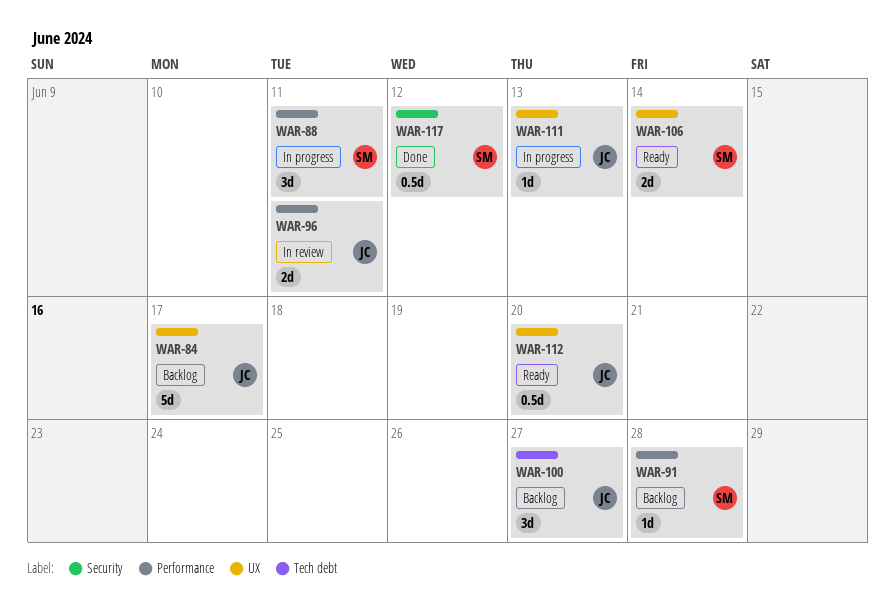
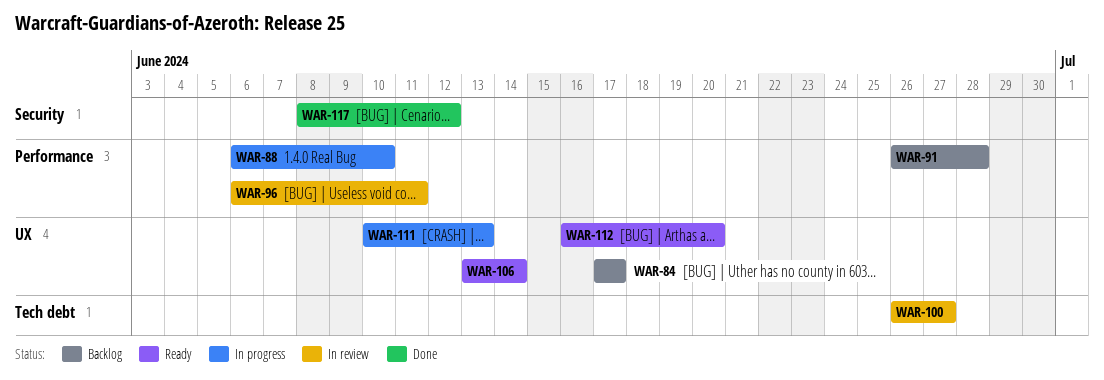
WAR-88, due: Jun 11 -> Jun 10
WAR-100, status: Backlog -> In review

